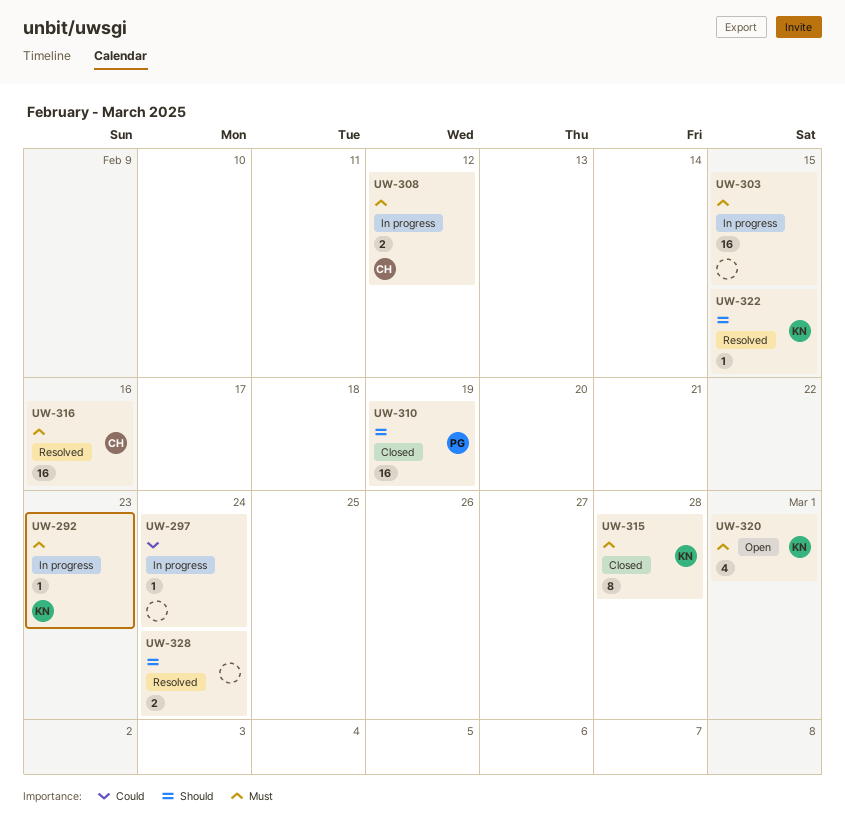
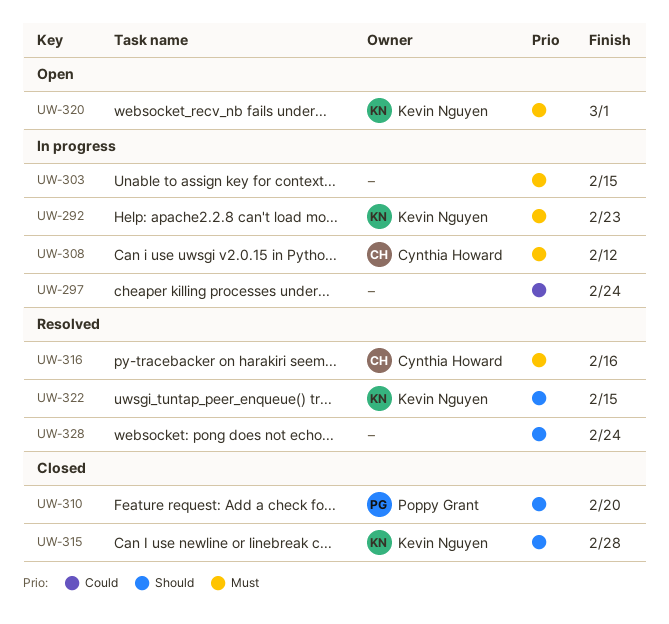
UW-310, due: Feb 19 -> Feb 20
UW-315, priority: Must -> Should

